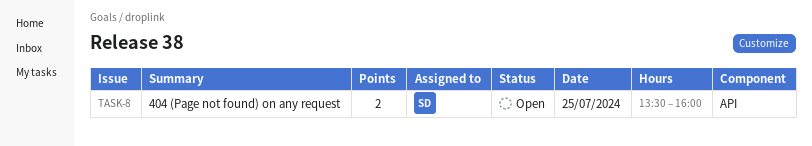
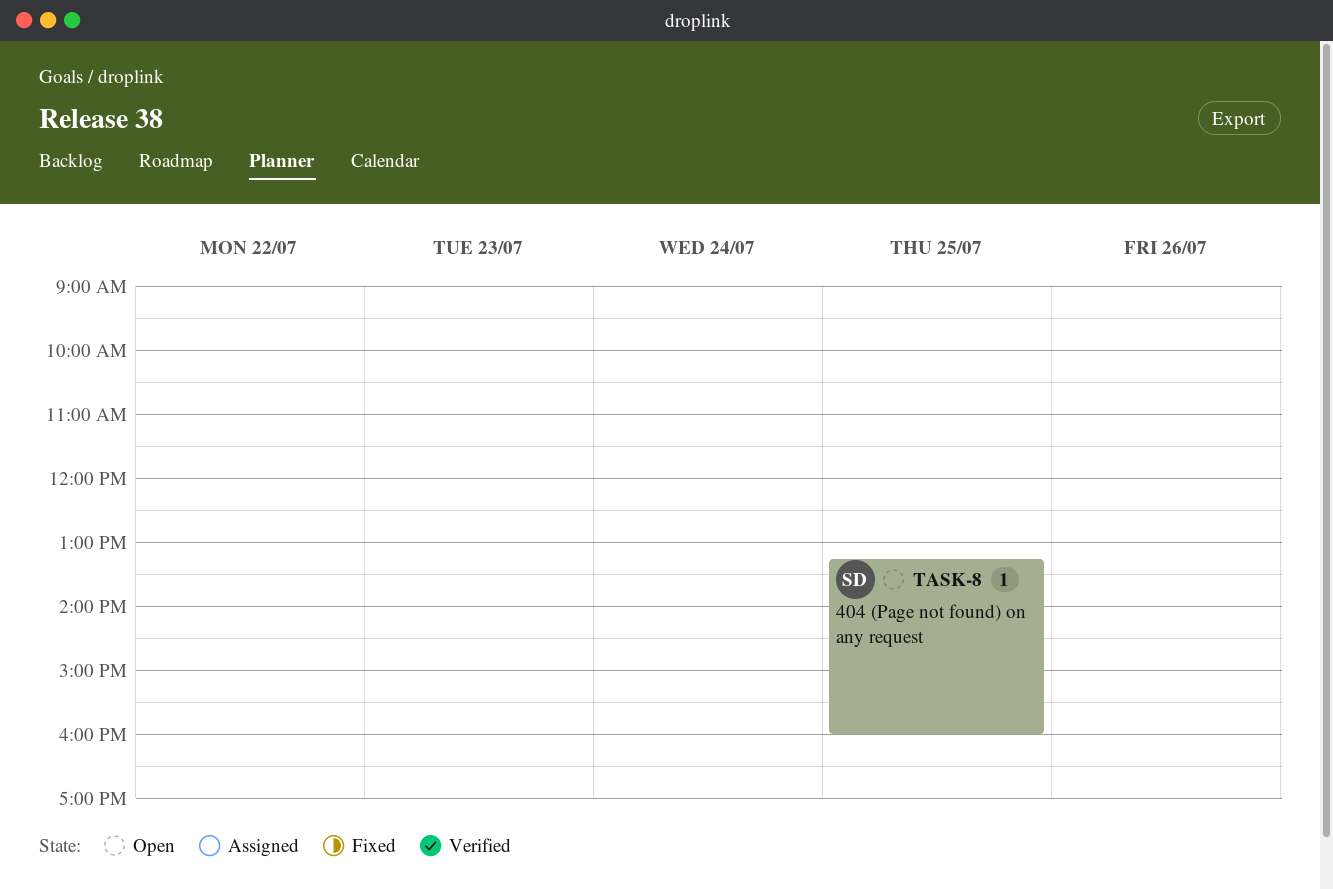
TASK-8, estimate: 2 -> 1
TASK-8, begins: 13:30 -> 13:15

